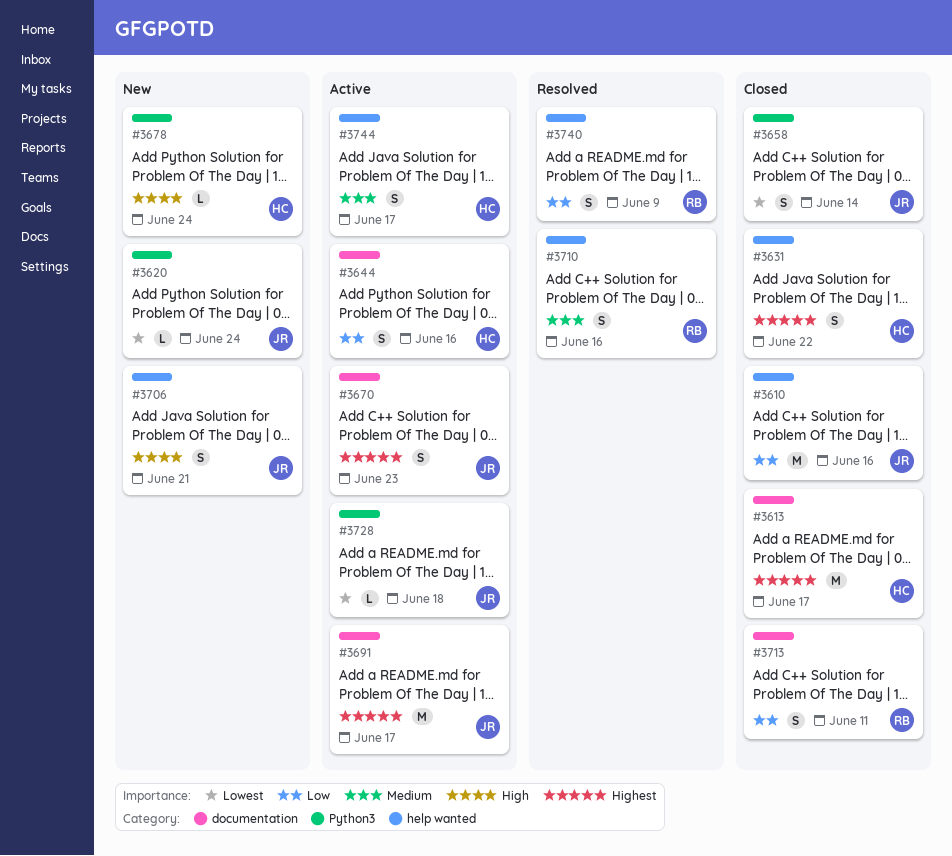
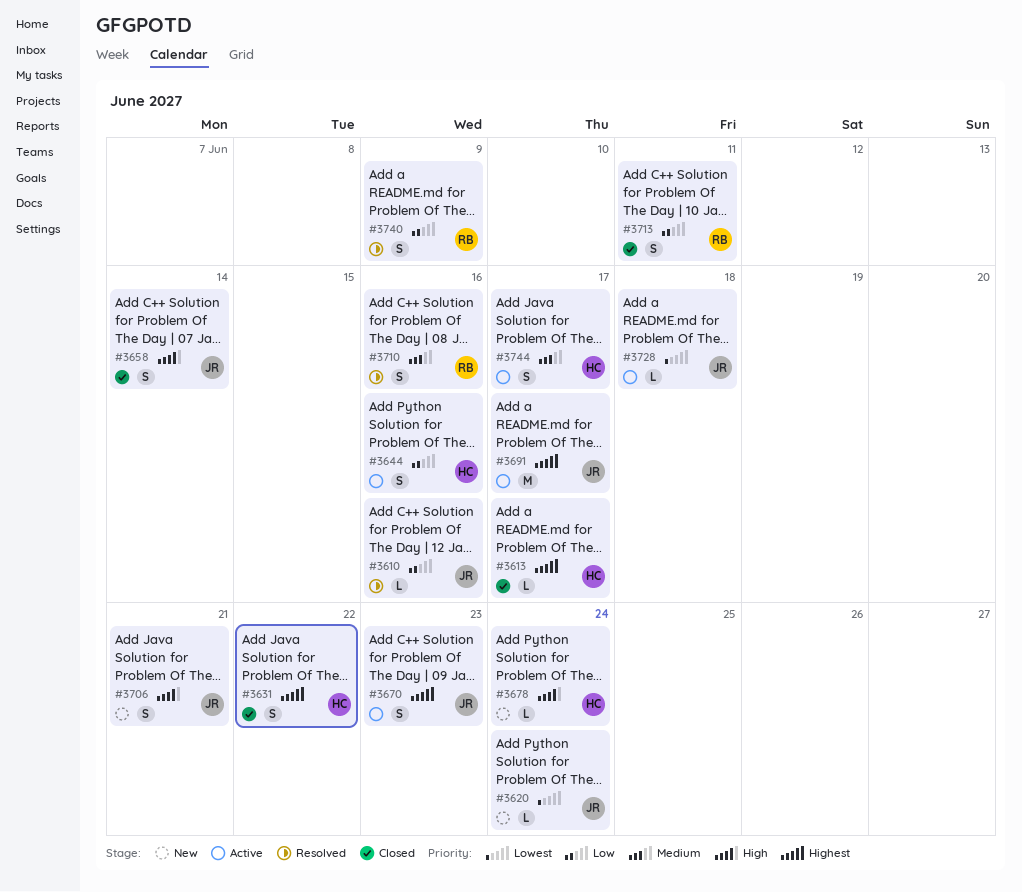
#3610, status: Closed -> Resolved
#3610, estimate: M -> L
#3613, estimate: M -> L
#3658, priority: Lowest -> High

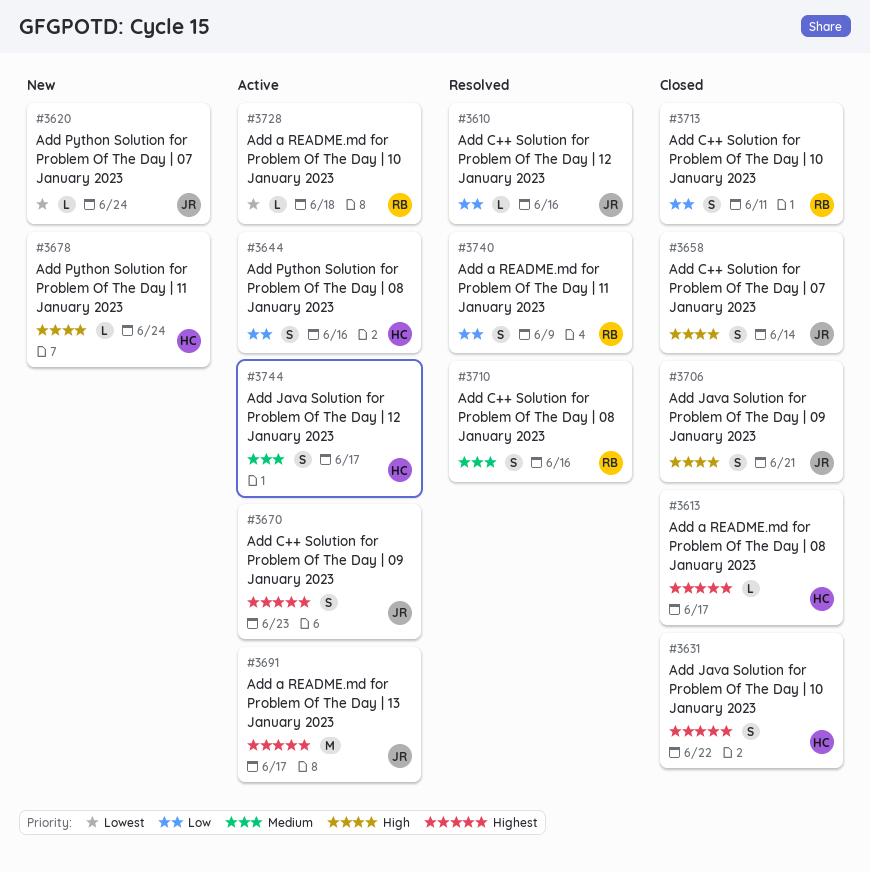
#3706, status: New -> Closed
#3728, owner: JR -> RB

